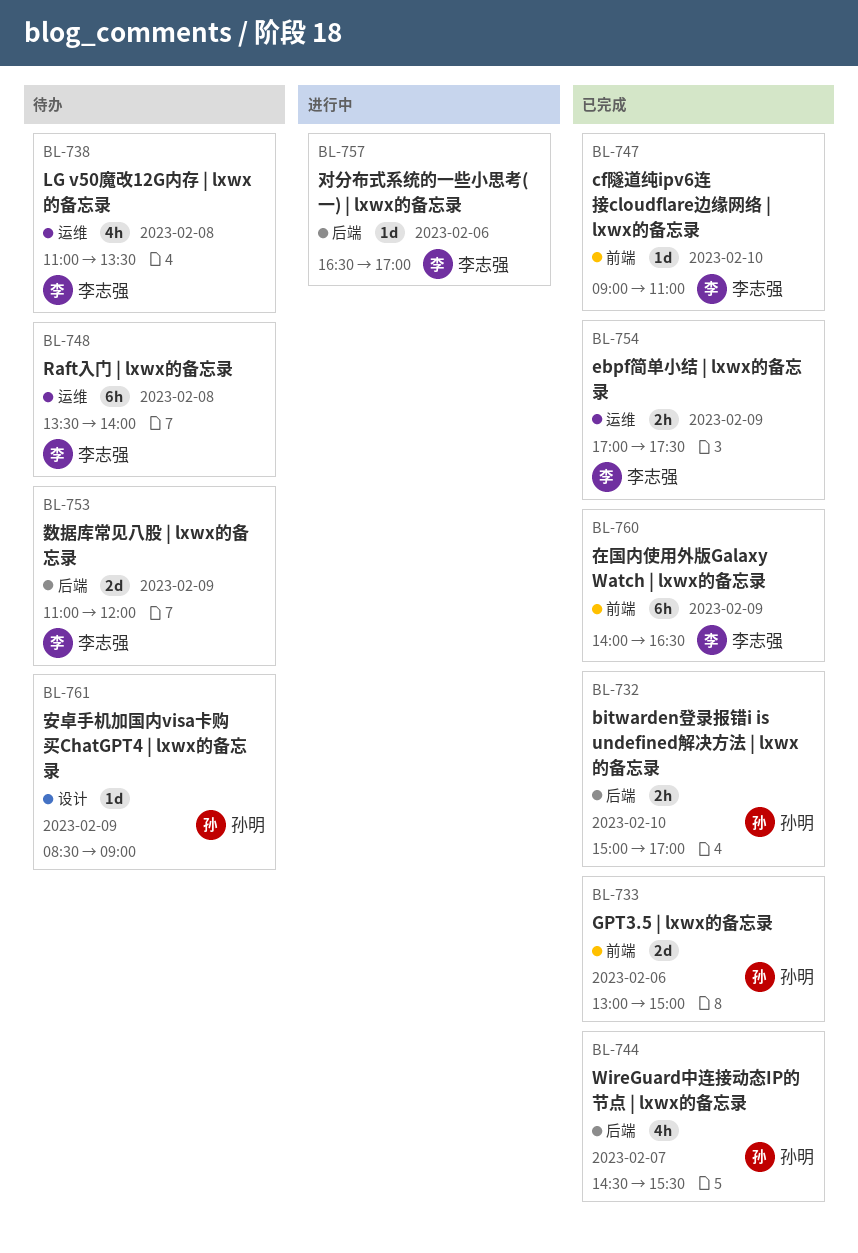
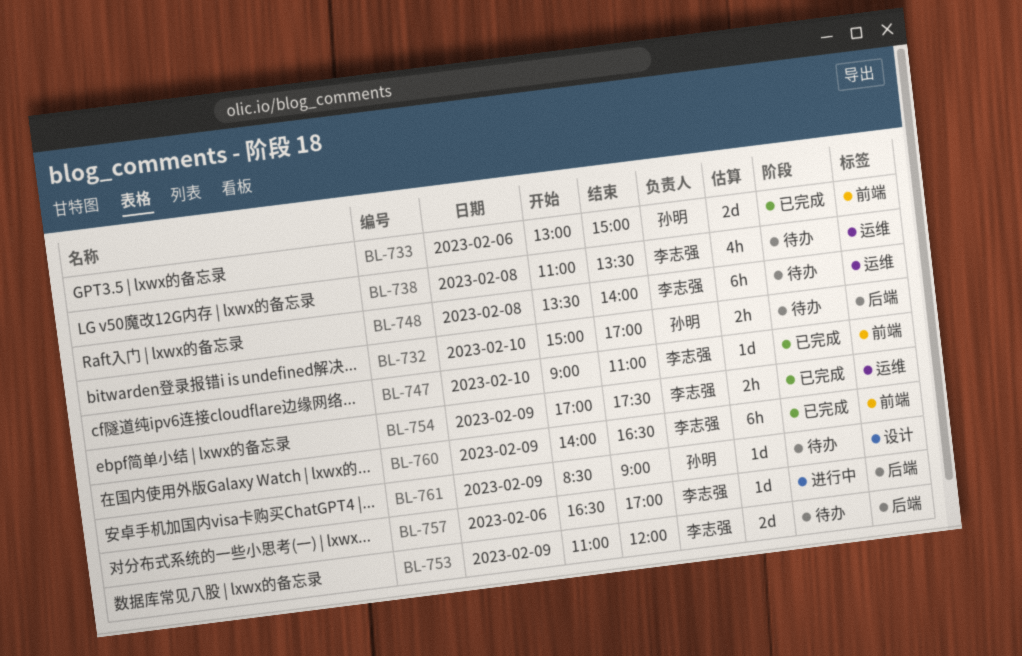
BL-732, status: 已完成 -> 待办
BL-744: present -> none

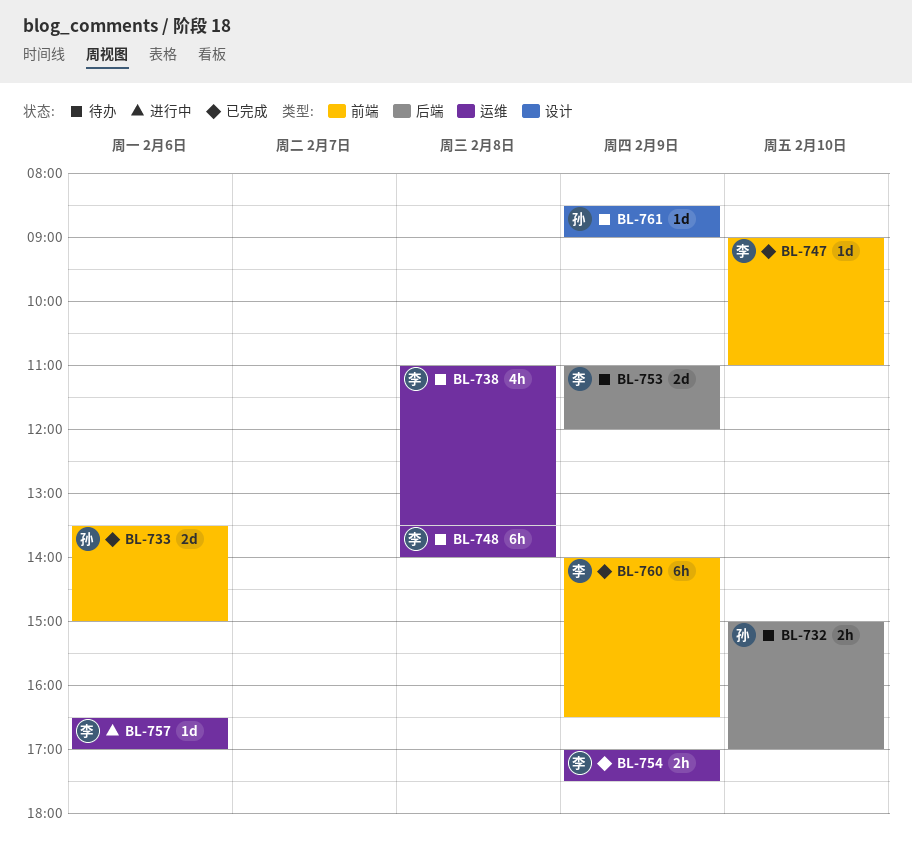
BL-733, begins: 13:00 -> 13:30
BL-757, label: 后端 -> 运维

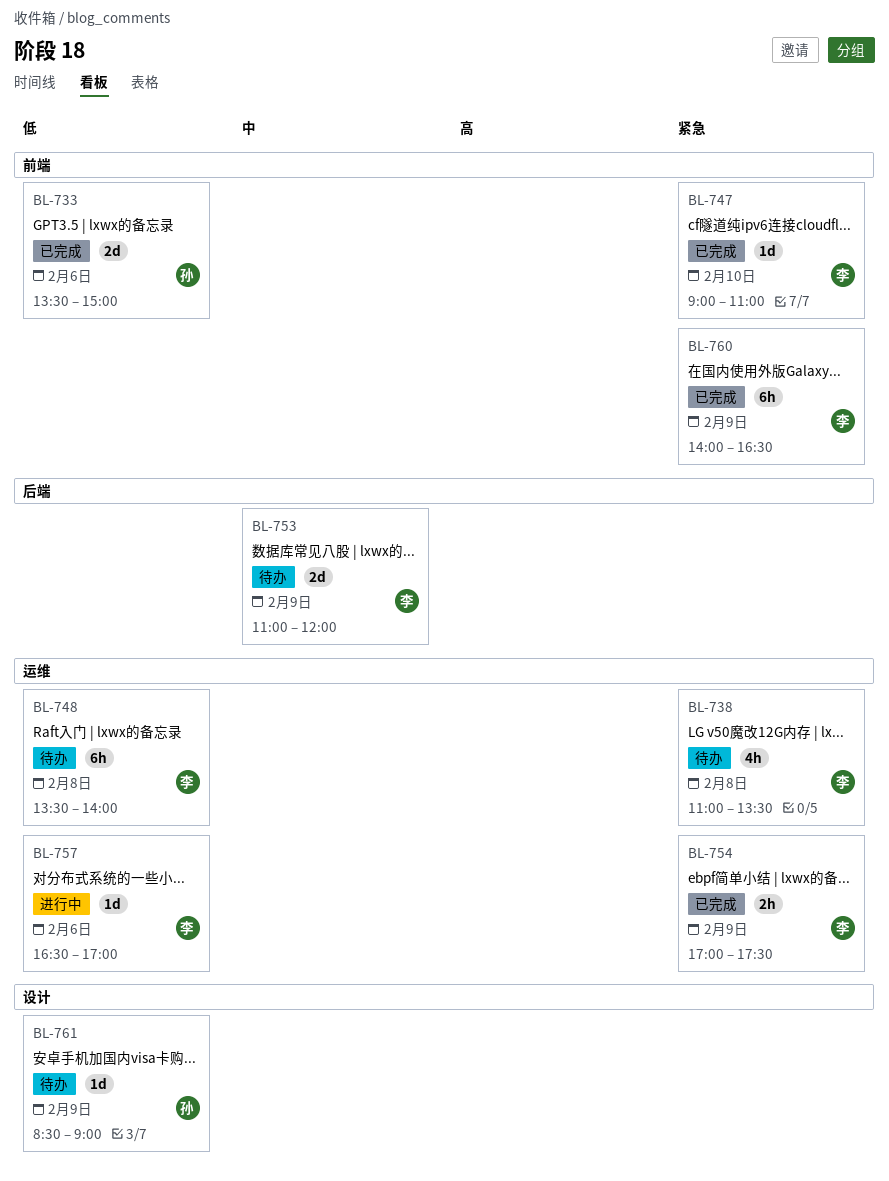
BL-732: present -> none

